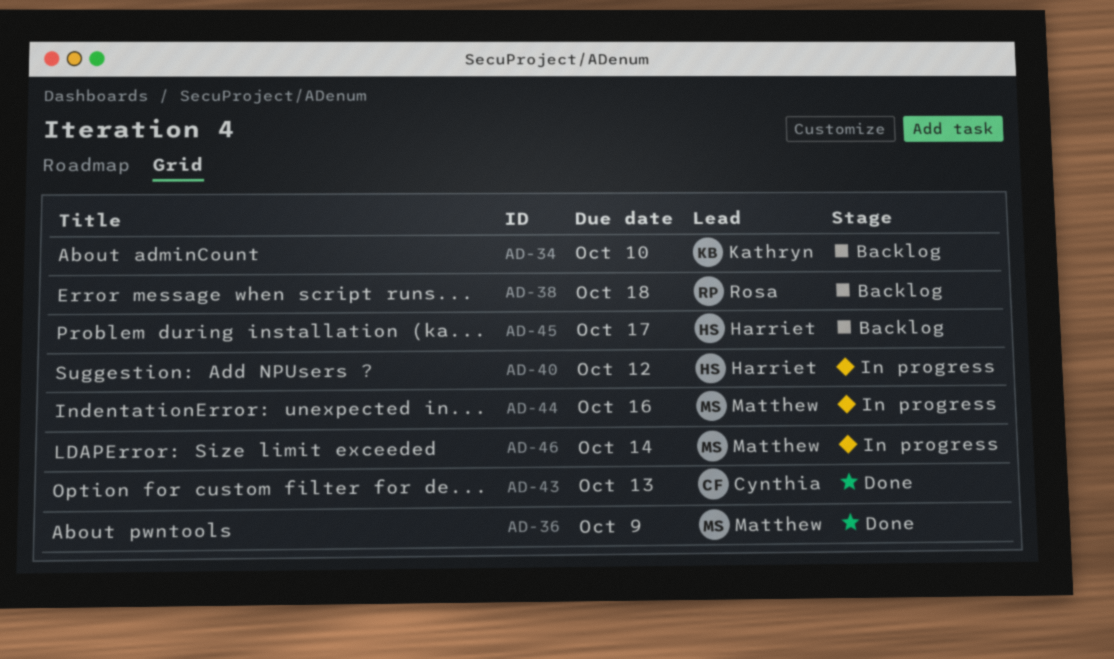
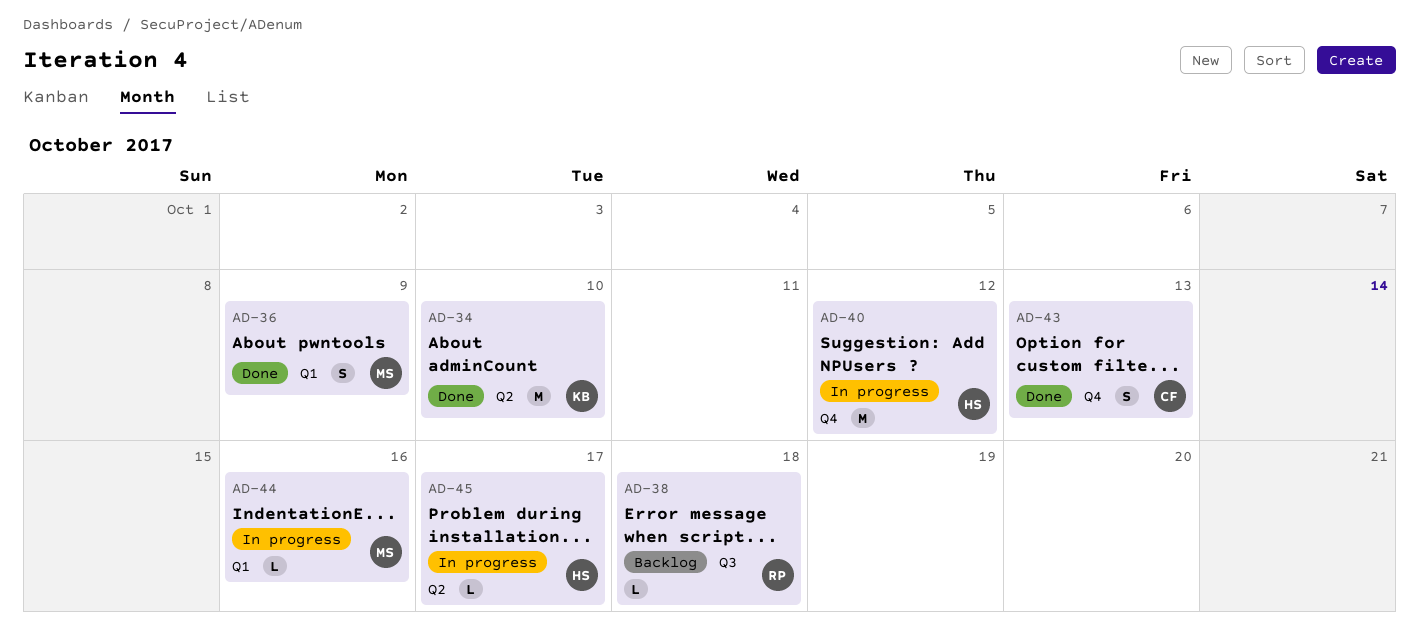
AD-34, status: Backlog -> Done
AD-45, status: Backlog -> In progress
AD-46: present -> none

